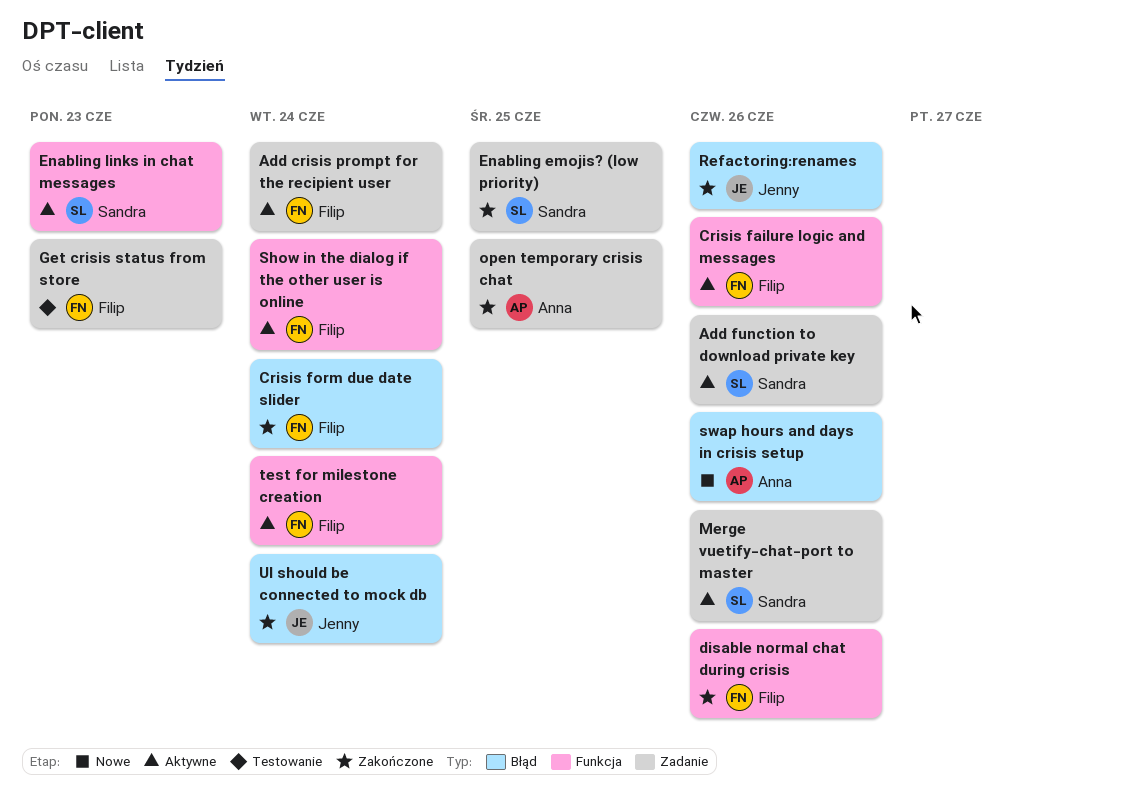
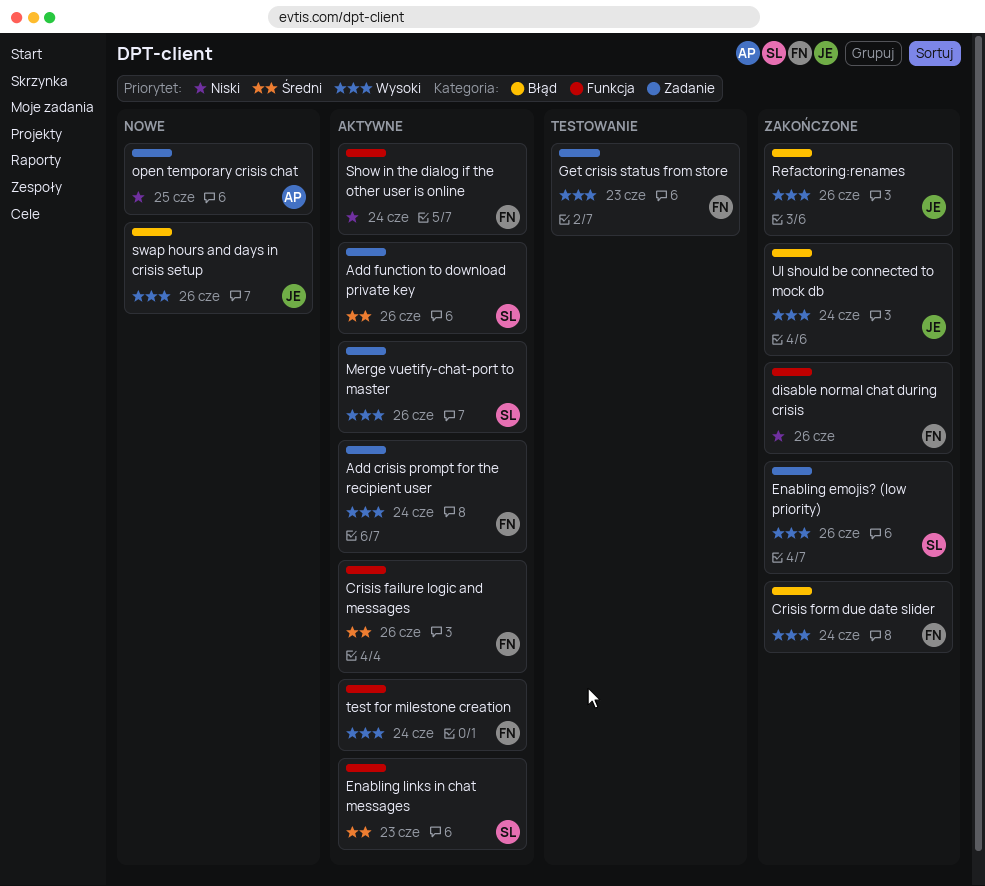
Enabling emojis? (low priority), due: Jun 25 -> Jun 26
open temporary crisis chat, status: Zakończone -> Nowe
swap hours and days in crisis setup, owner: Anna -> Jenny

